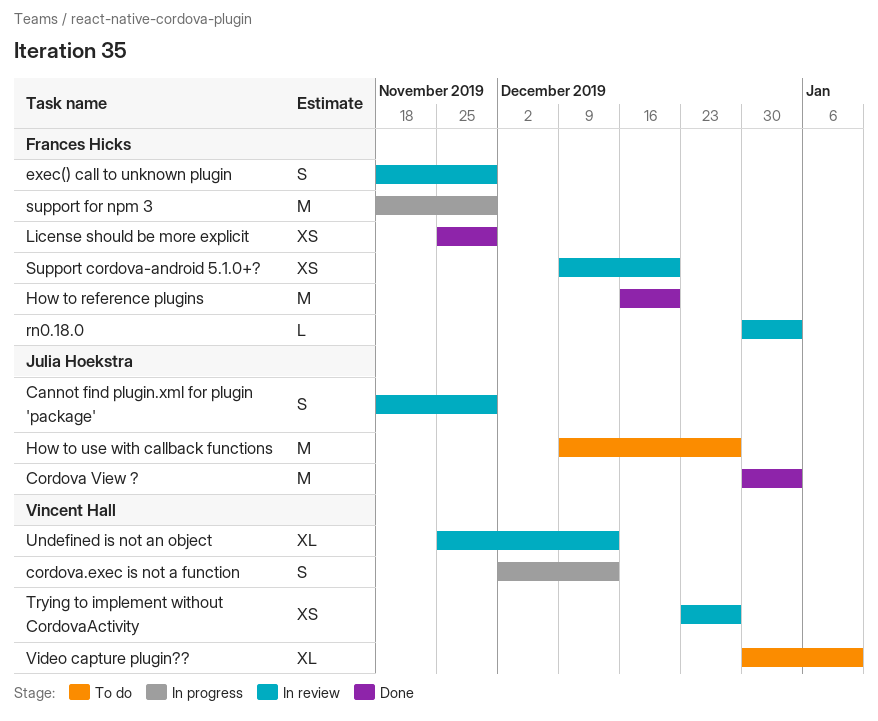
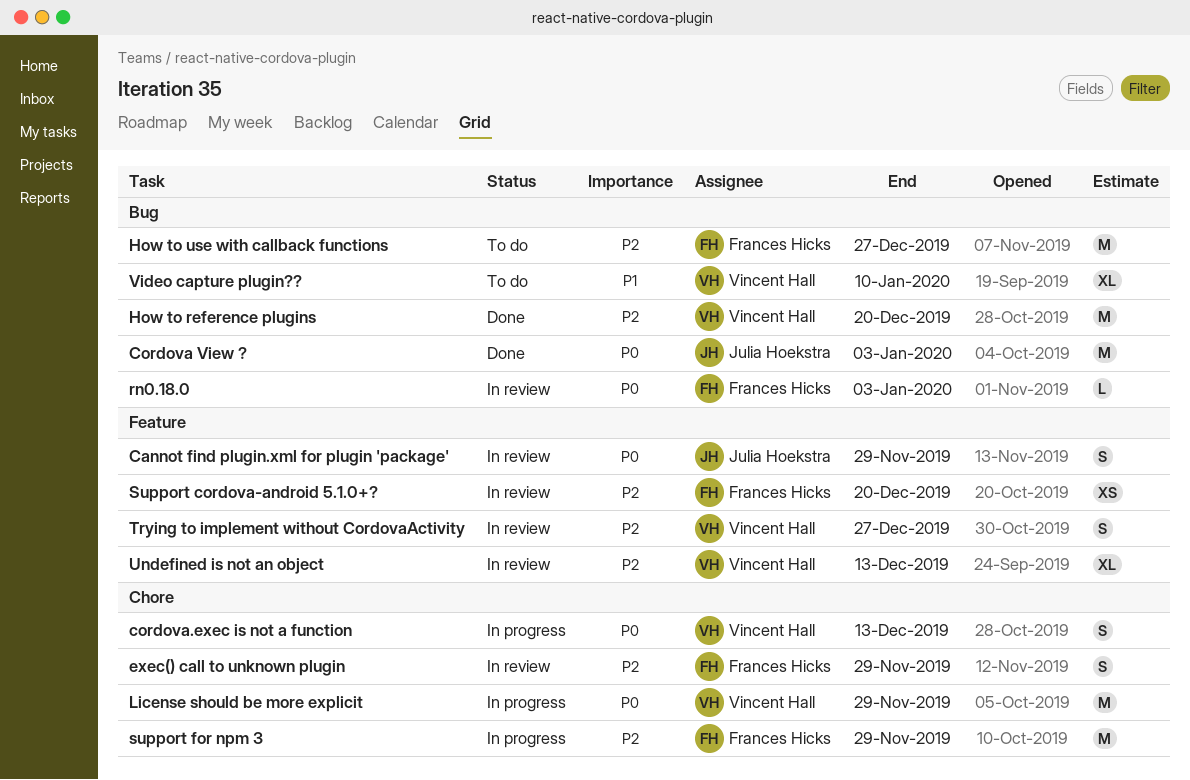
How to reference plugins, owner: Frances Hicks -> Vincent Hall
How to use with callback functions, owner: Julia Hoekstra -> Frances Hicks
License should be more explicit, status: Done -> In progress
License should be more explicit, owner: Frances Hicks -> Vincent Hall
License should be more explicit, estimate: XS -> M
Trying to implement without CordovaActivity, estimate: XS -> S

